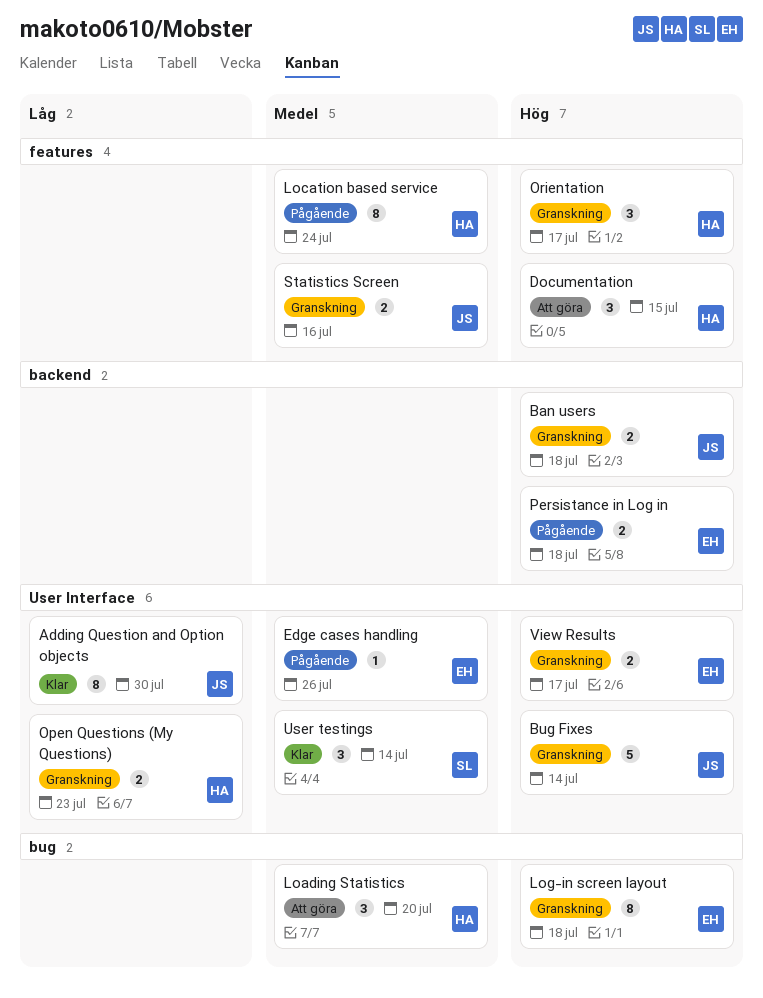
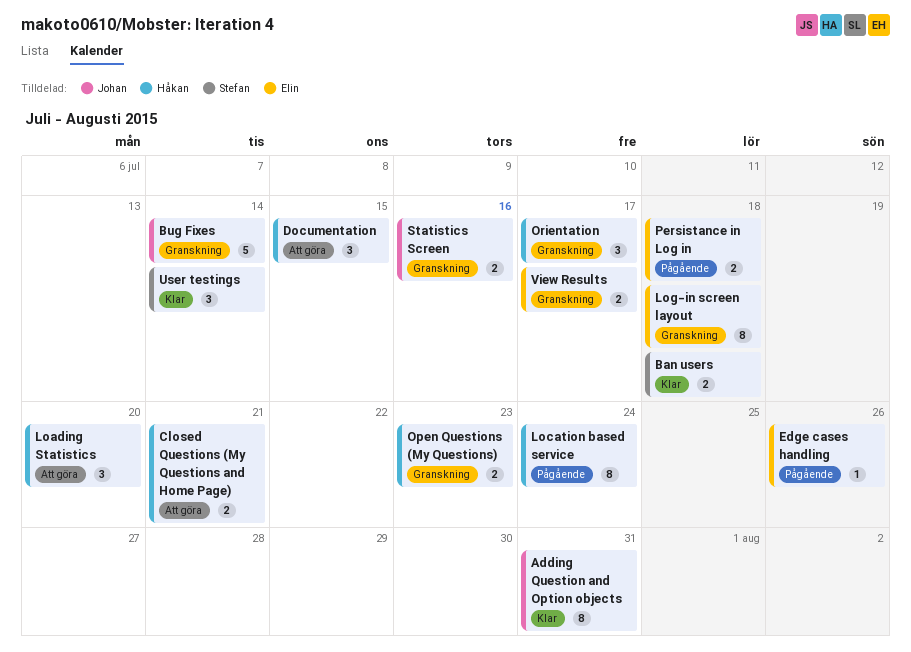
Adding Question and Option objects, due: Jul 30 -> Jul 31
Ban users, status: Granskning -> Klar
Ban users, owner: Johan -> Stefan
Closed Questions (My Questions and Home Page): none -> present

